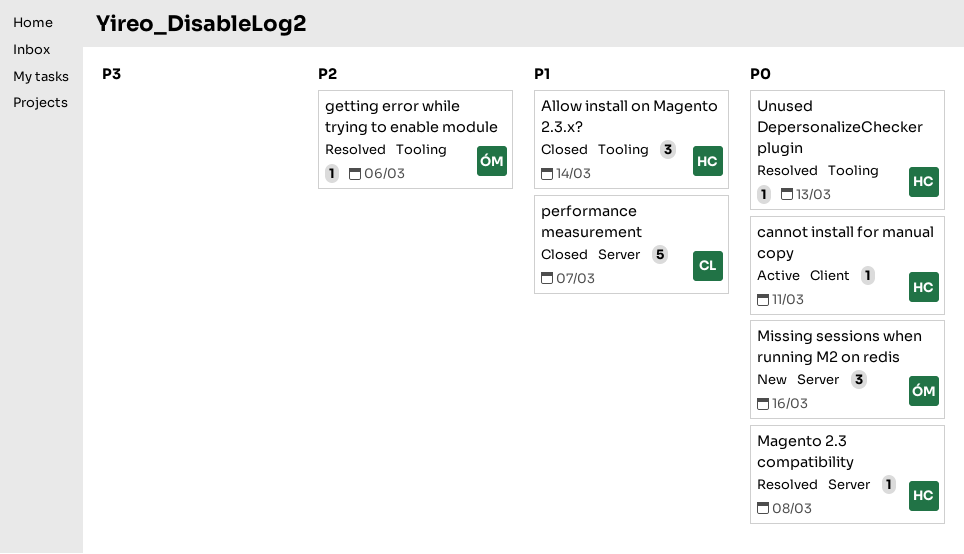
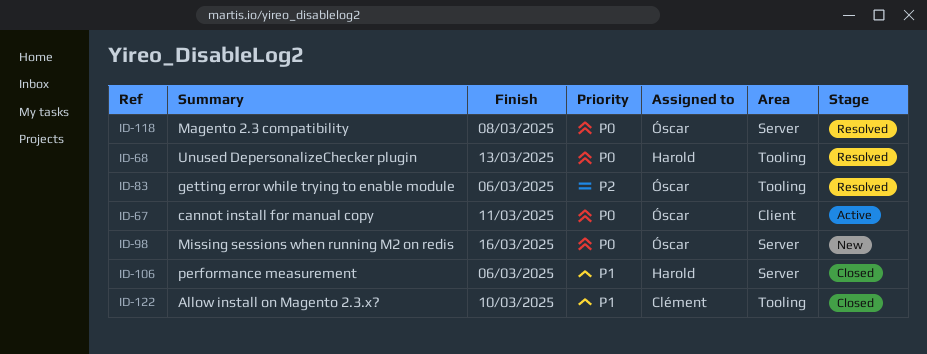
Allow install on Magento 2.3.x?, owner: Harold -> Clément
Allow install on Magento 2.3.x?, due: Mar 14 -> Mar 10
cannot install for manual copy, owner: Harold -> Óscar
Magento 2.3 compatibility, owner: Harold -> Óscar
performance measurement, owner: Clément -> Harold
performance measurement, due: Mar 7 -> Mar 6

